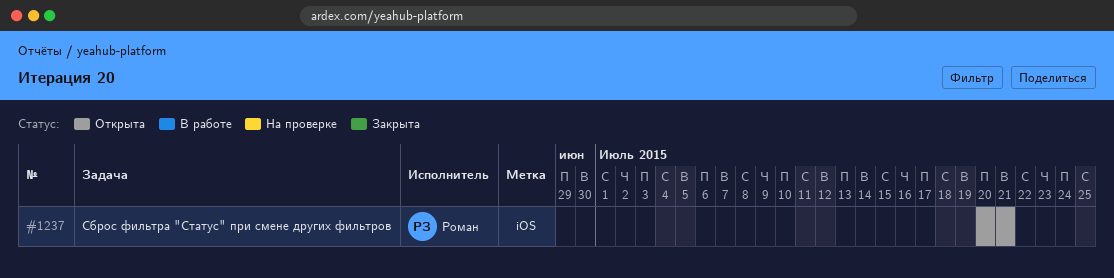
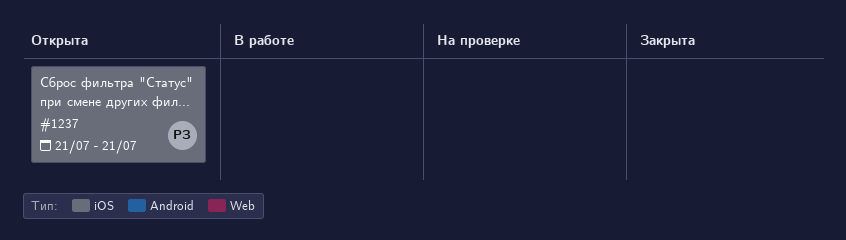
#1237, start: Jul 20 -> Jul 21

